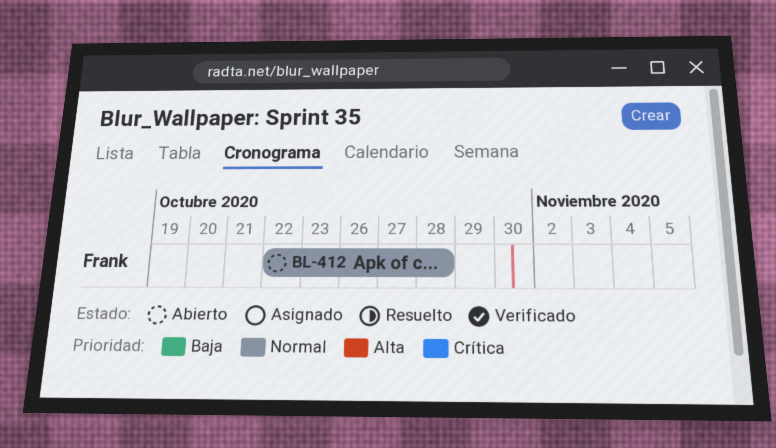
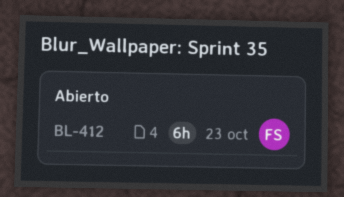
BL-412, due: Oct 28 -> Oct 23

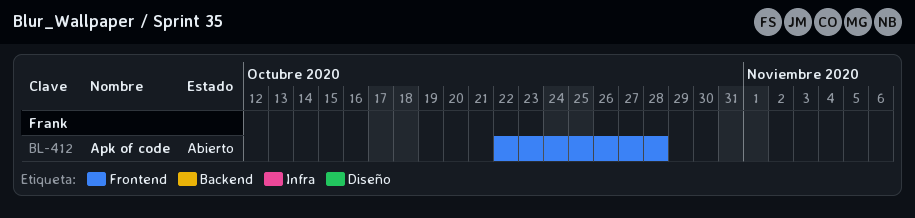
BL-412, due: Oct 23 -> Oct 28

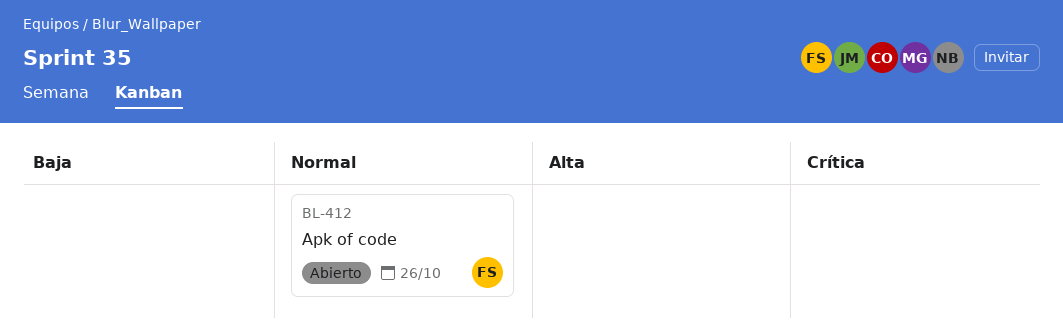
BL-412, due: Oct 28 -> Oct 26

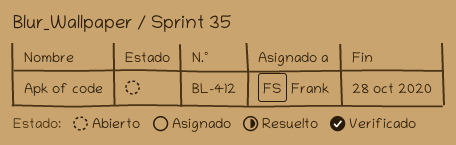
BL-412, due: Oct 26 -> Oct 28

